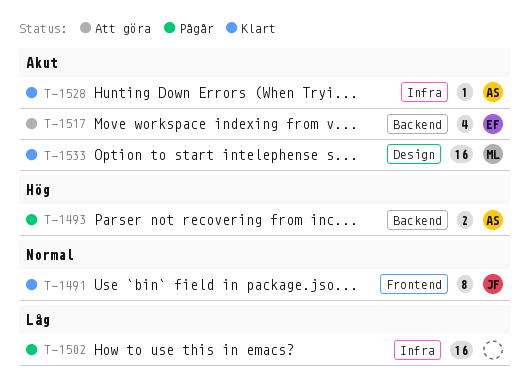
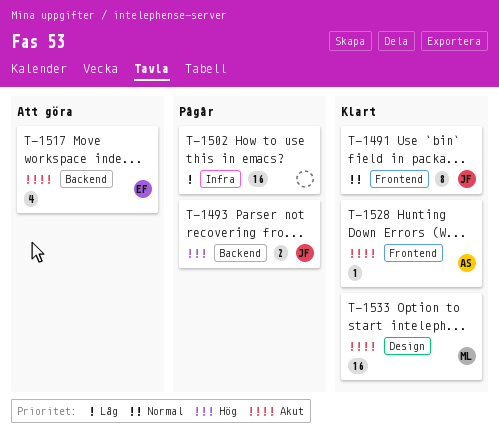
T-1493, owner: AS -> JF
T-1528, label: Infra -> Frontend

